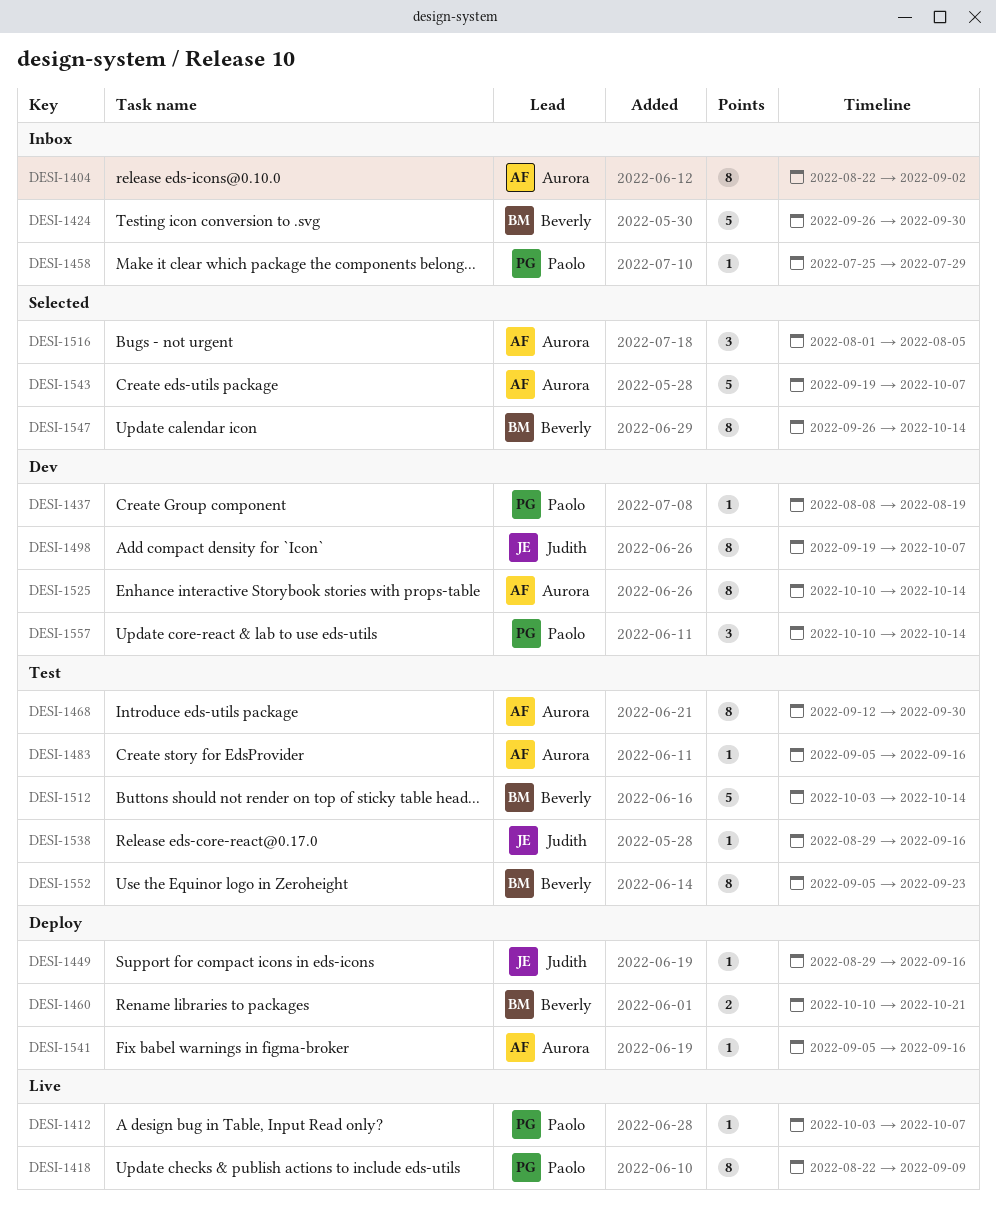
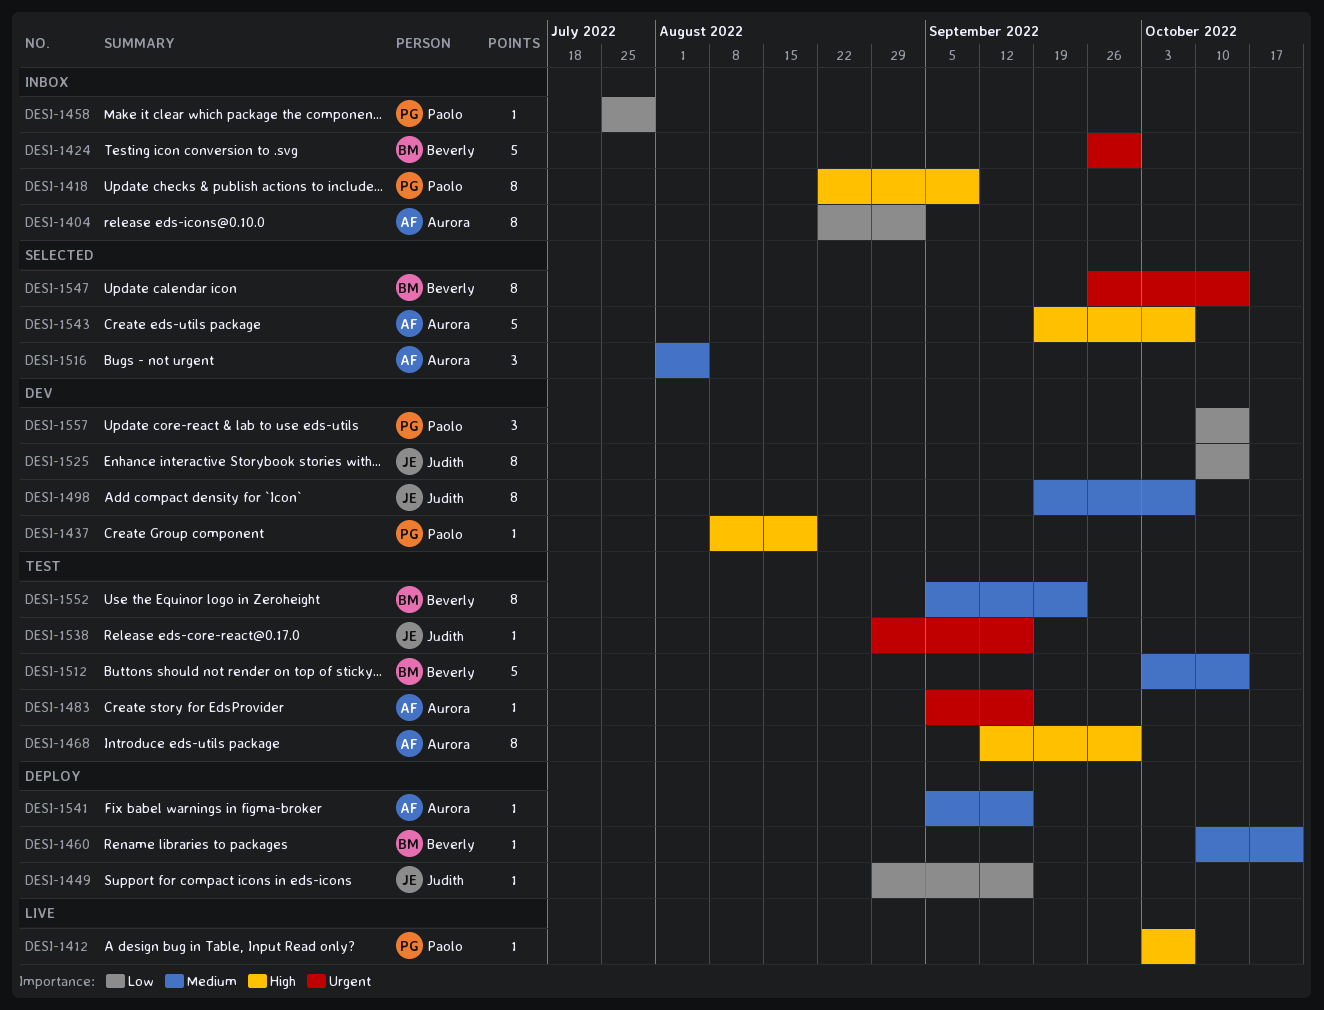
DESI-1418, status: Live -> Inbox
DESI-1460, estimate: 2 -> 1
DESI-1525, owner: Aurora -> Judith

